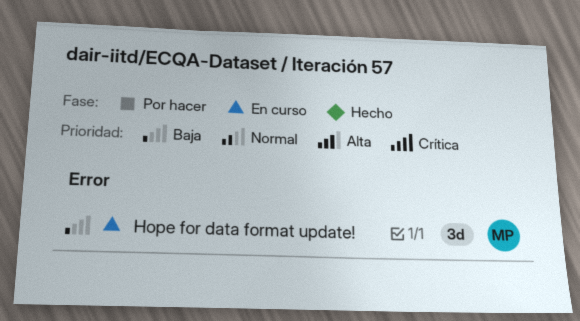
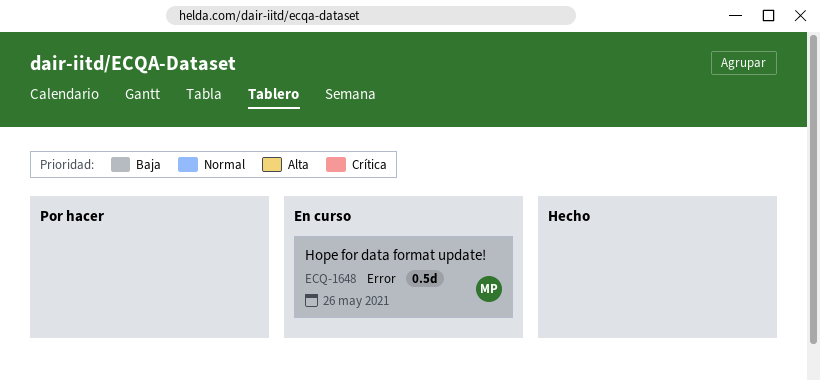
Hope for data format update!, estimate: 3d -> 0.5d

